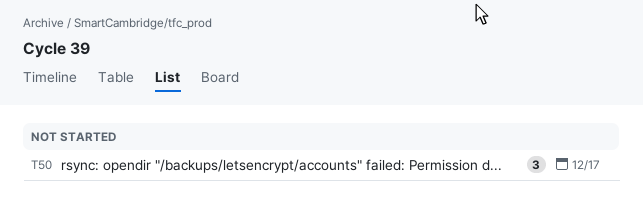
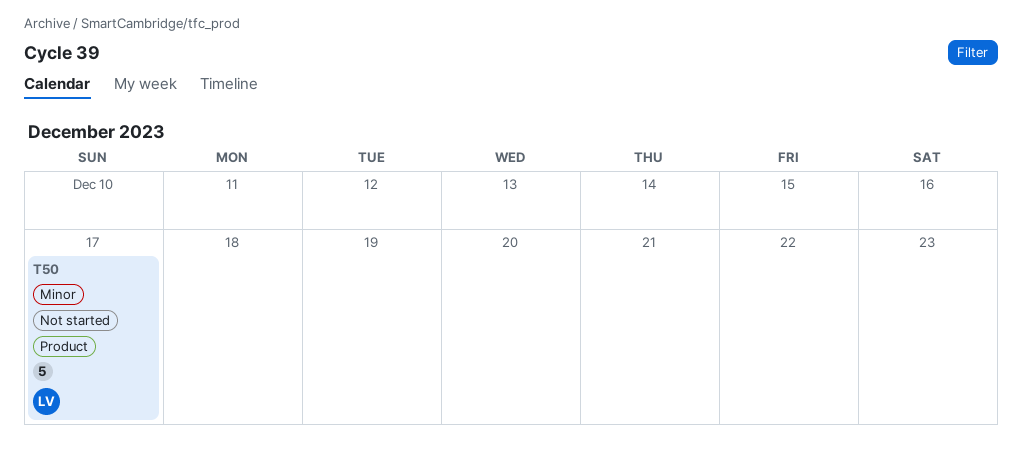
T50, estimate: 3 -> 5

